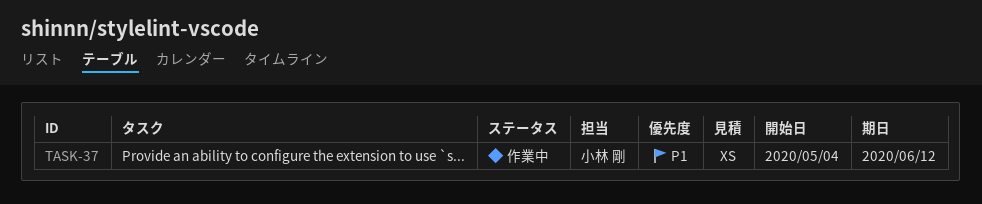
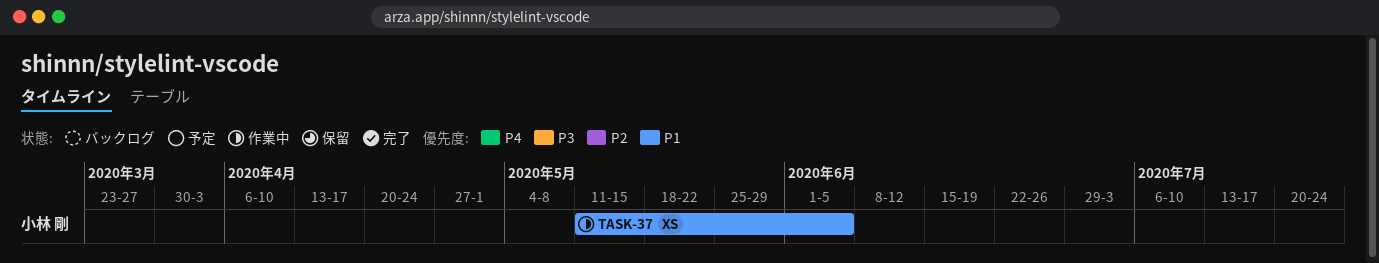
TASK-37, start: May 4 -> May 11
TASK-37, due: Jun 12 -> Jun 5

